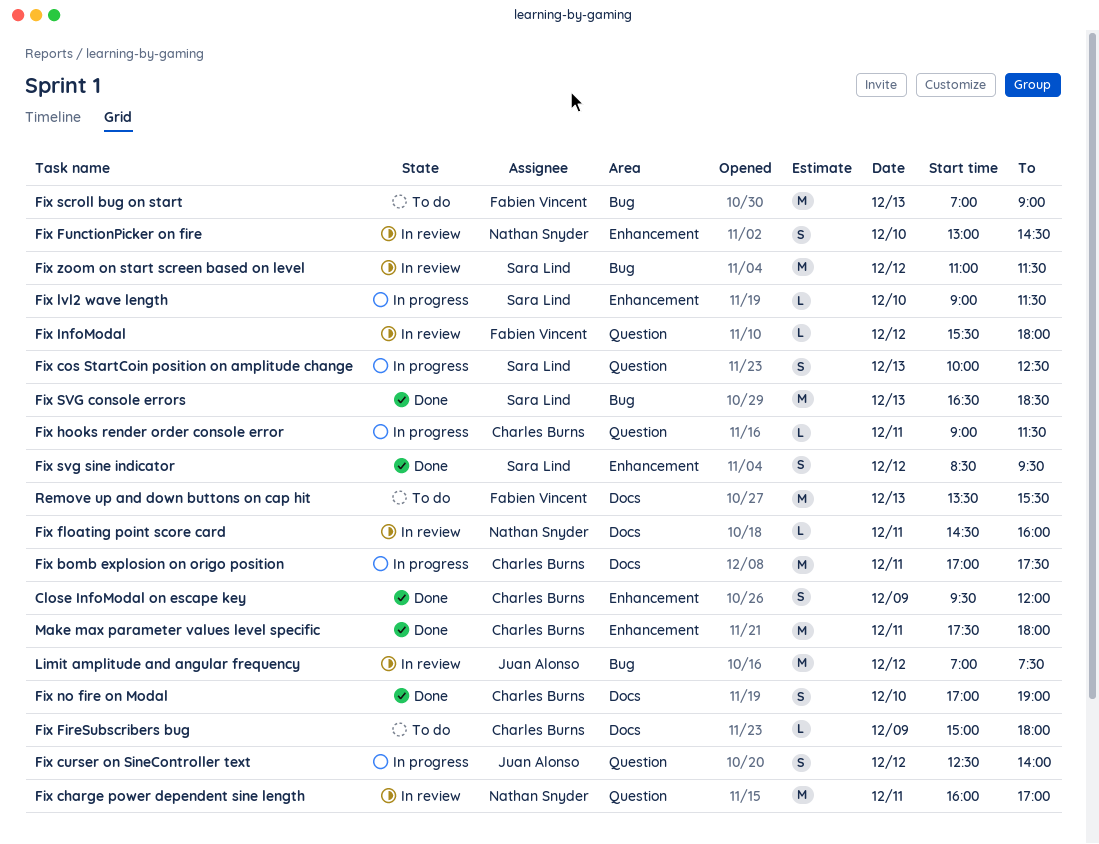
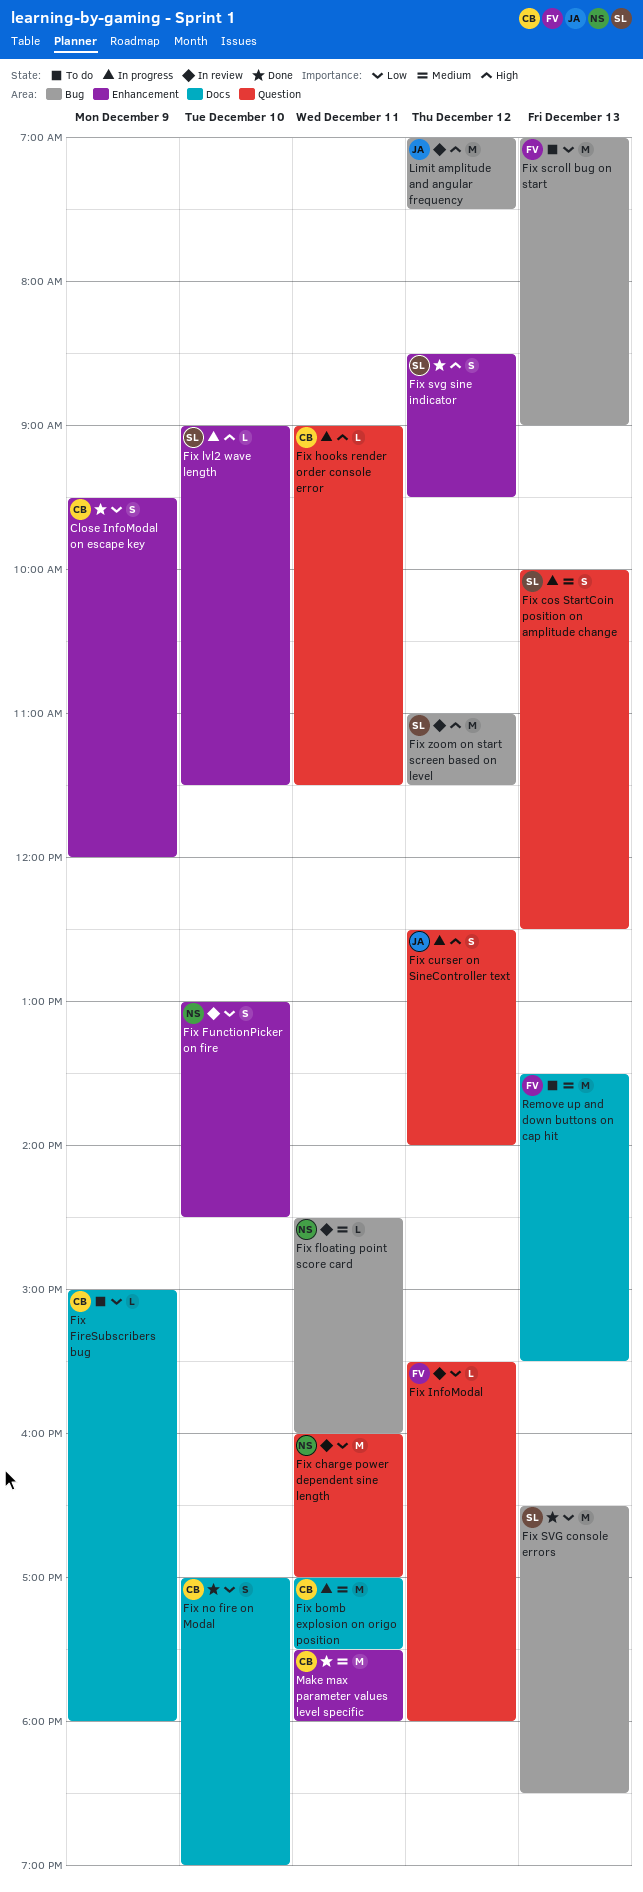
Fix floating point score card, label: Docs -> Bug

